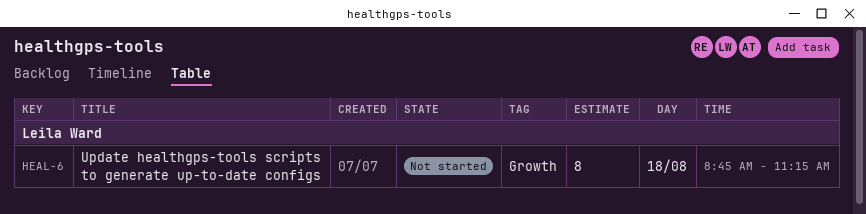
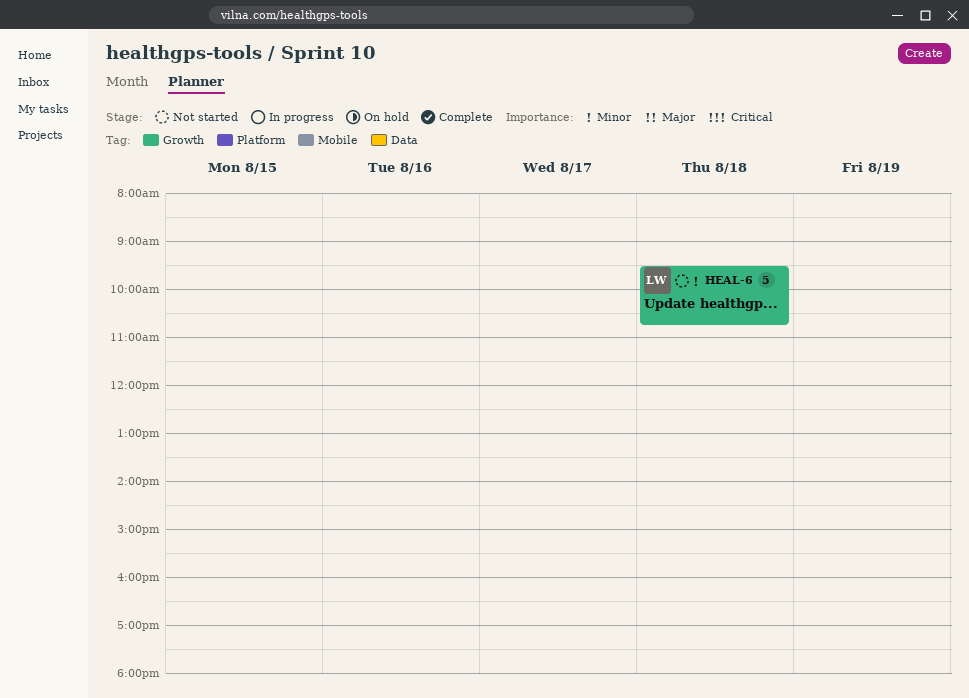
HEAL-6, estimate: 8 -> 5
HEAL-6, begins: 08:45 -> 09:30
HEAL-6, ends: 11:15 -> 10:45

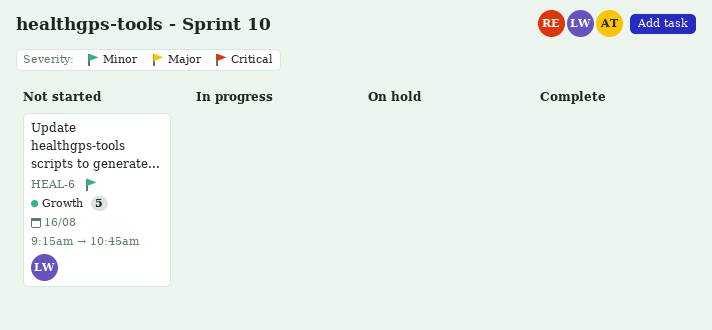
HEAL-6, day: Aug 18 -> Aug 16
HEAL-6, begins: 09:30 -> 09:15

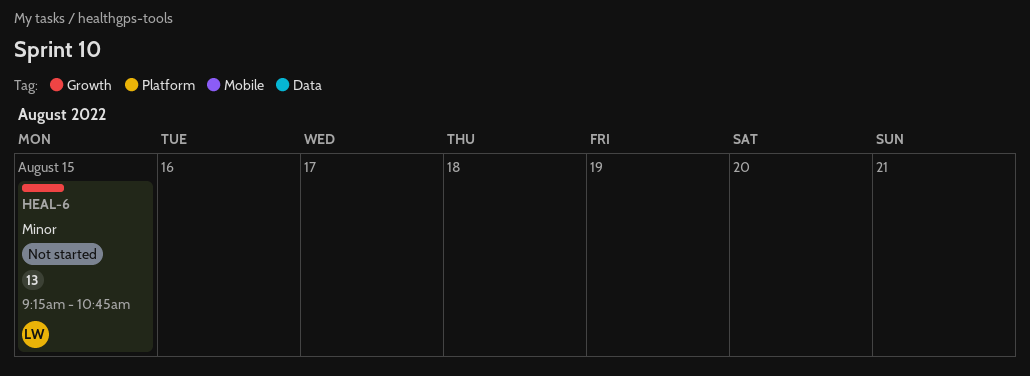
HEAL-6, estimate: 5 -> 13
HEAL-6, day: Aug 16 -> Aug 15

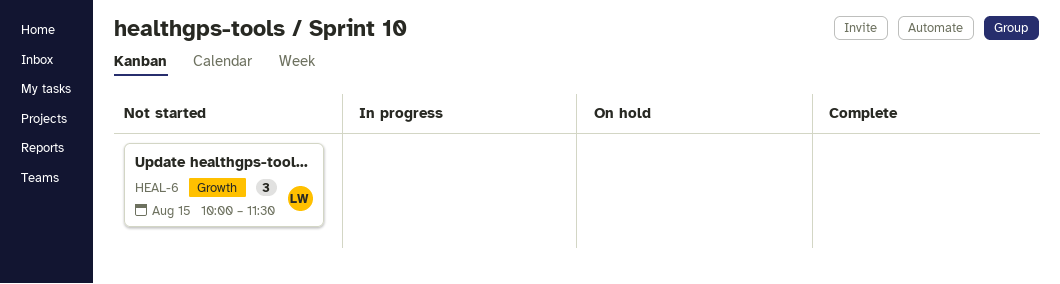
HEAL-6, estimate: 13 -> 3
HEAL-6, begins: 09:15 -> 10:00
HEAL-6, ends: 10:45 -> 11:30

